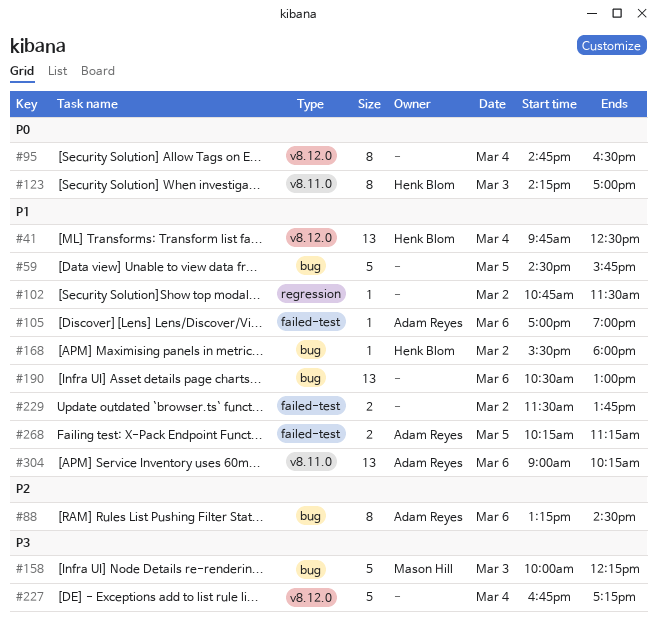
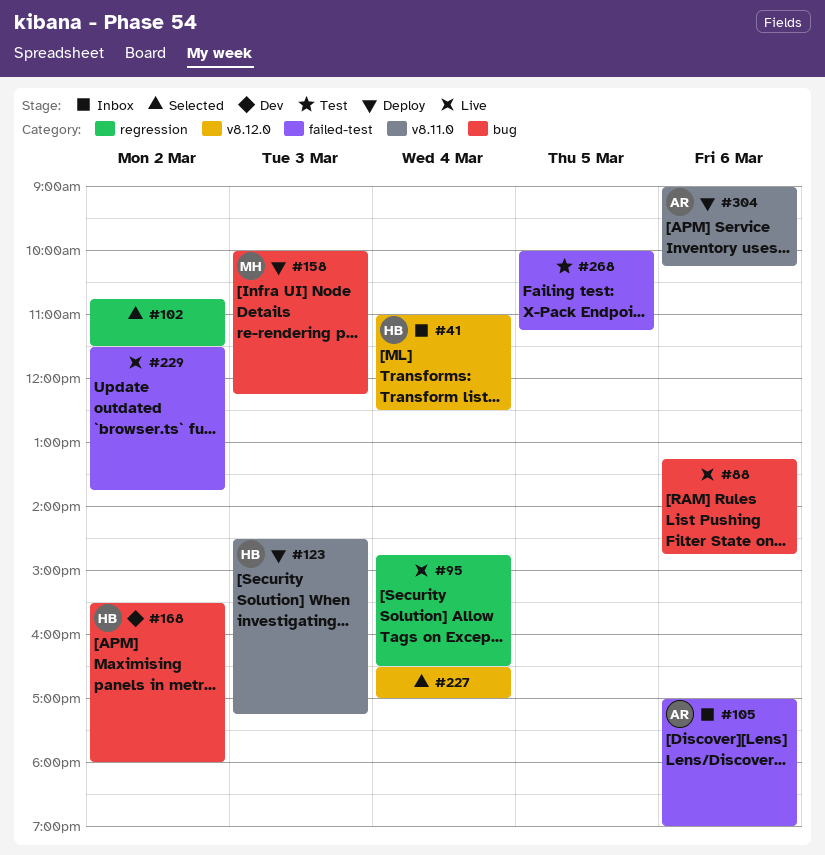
#41, begins: 09:45 -> 11:00
#59: present -> none
#88, owner: Adam Reyes -> none
#88, ends: 14:30 -> 14:45
#95, label: v8.12.0 -> regression
#123, begins: 14:15 -> 14:30
#123, ends: 17:00 -> 17:15
#190: present -> none
#227, begins: 16:45 -> 16:30
#227, ends: 17:15 -> 17:00
#268, owner: Adam Reyes -> none
#268, begins: 10:15 -> 10:00

